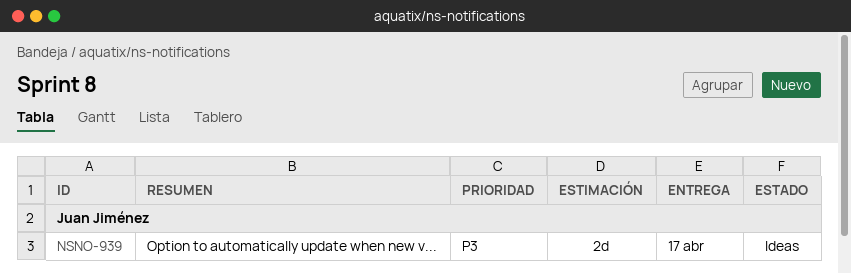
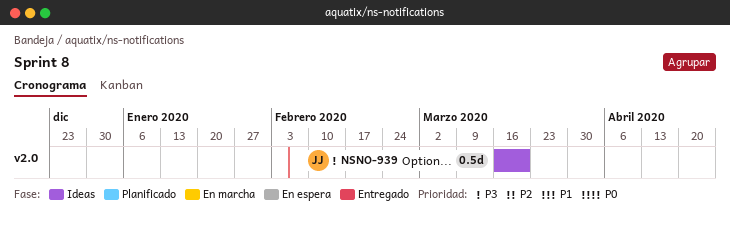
NSNO-939, estimate: 2d -> 0.5d
NSNO-939, due: Apr 17 -> Mar 20

